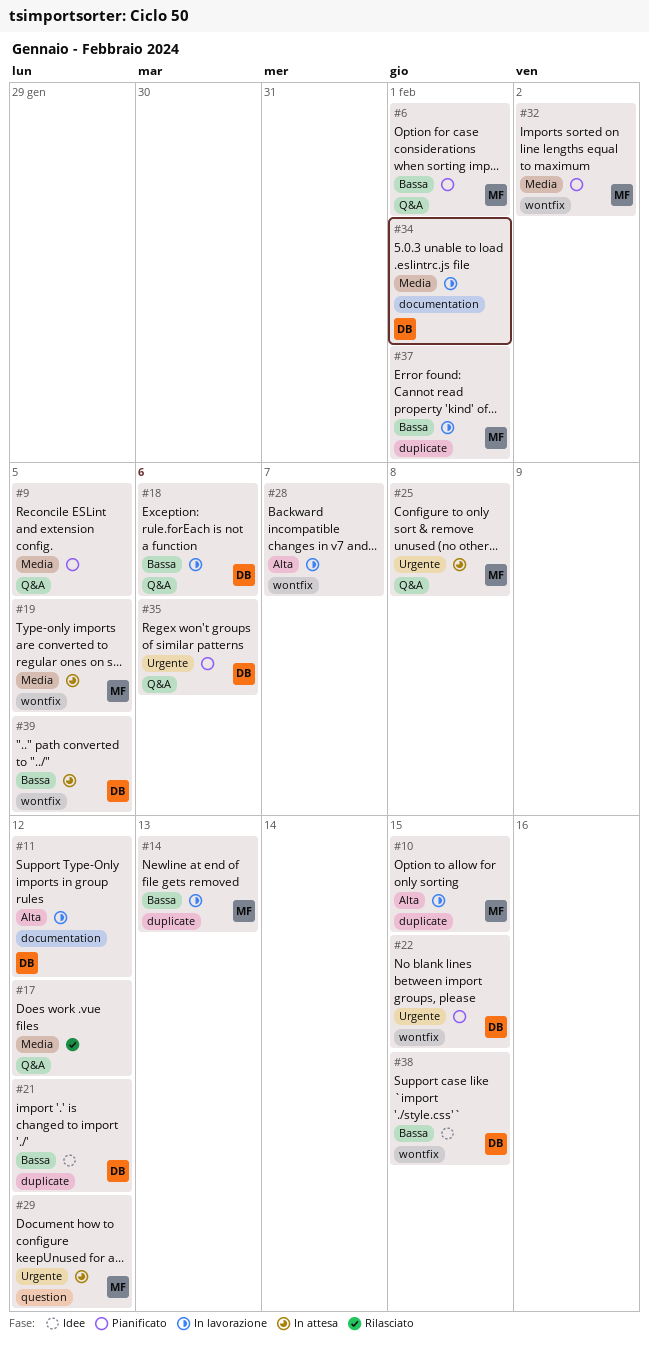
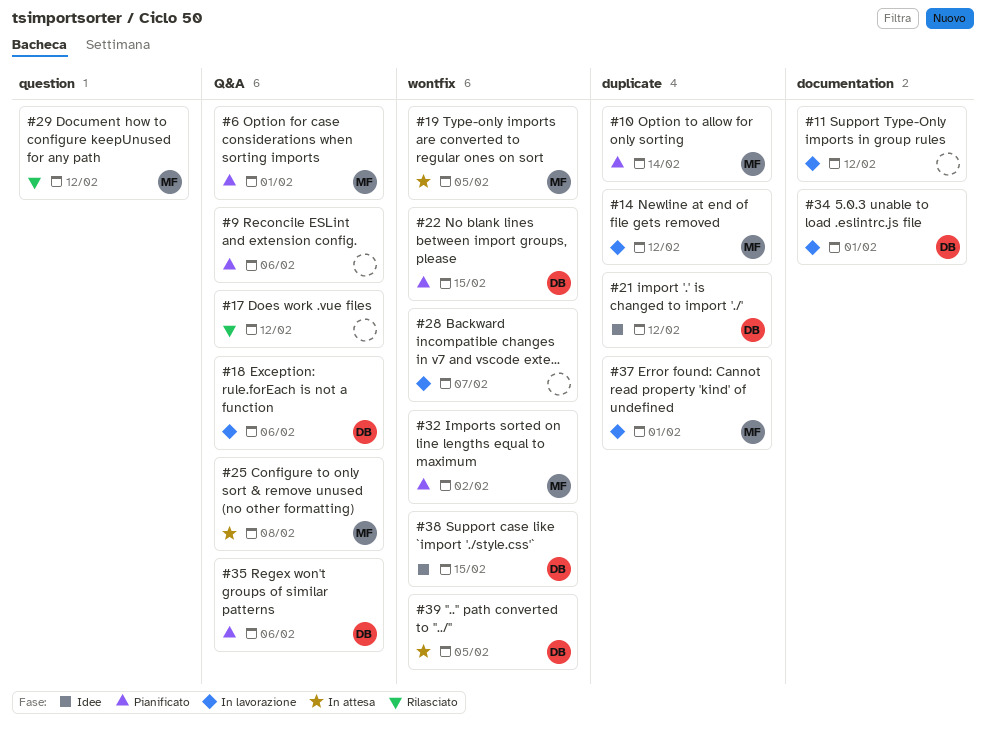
#9, due: Feb 5 -> Feb 6
#10, status: In lavorazione -> Pianificato
#10, due: Feb 15 -> Feb 14
#11, owner: DB -> none
#14, due: Feb 13 -> Feb 12
#29, status: In attesa -> Rilasciato

